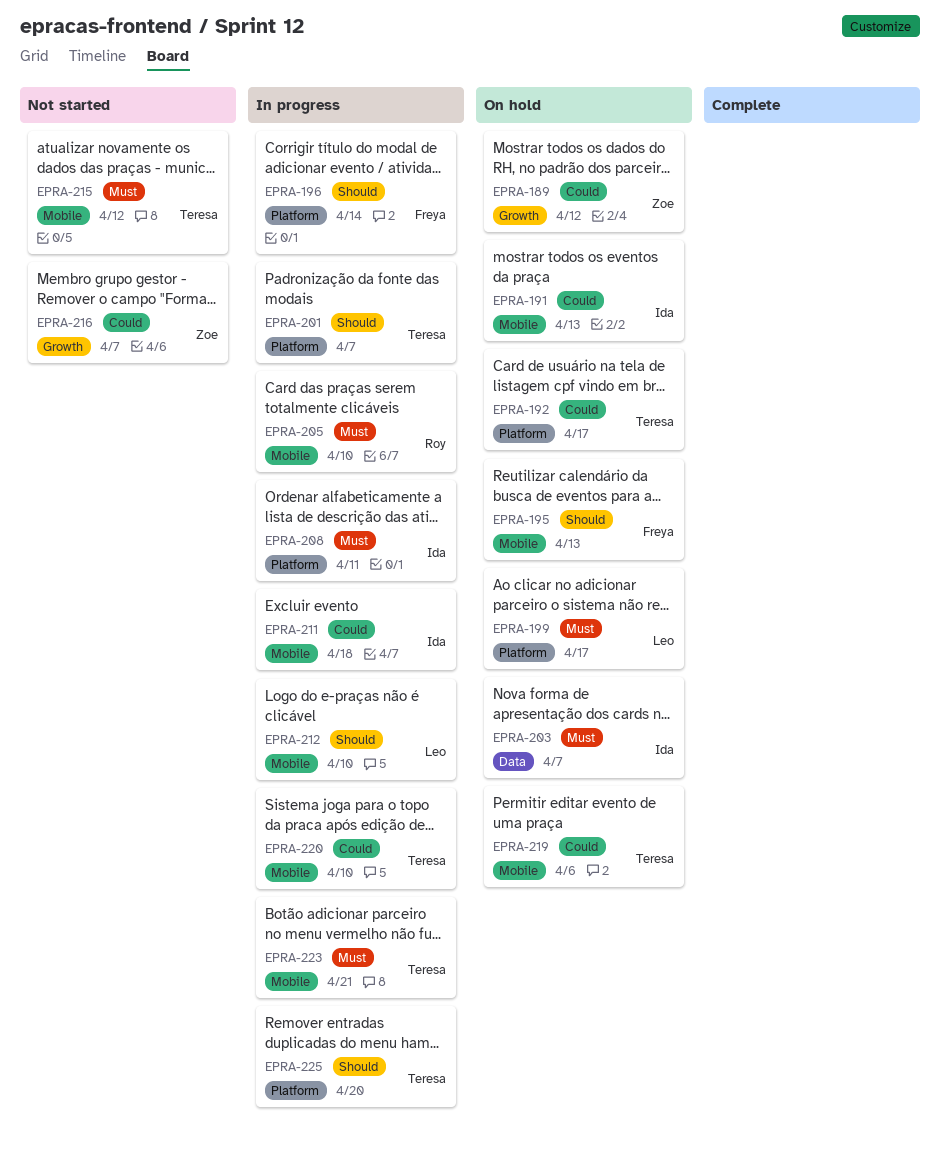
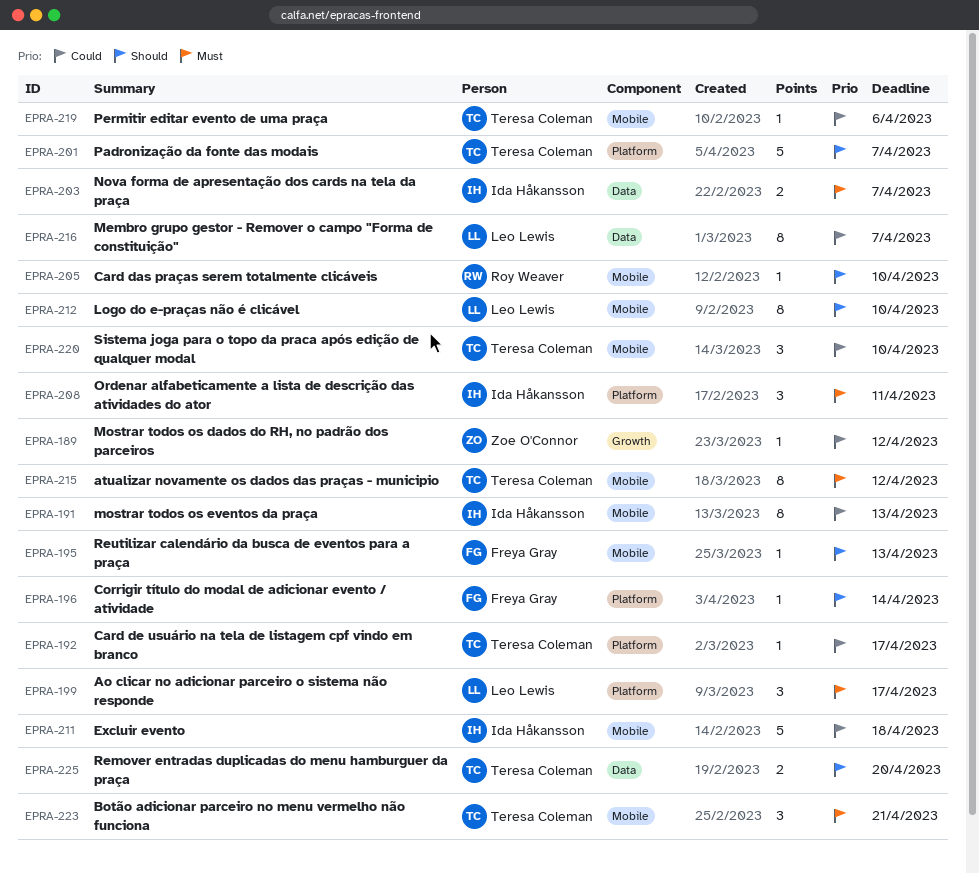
EPRA-205, priority: Must -> Should
EPRA-216, owner: Zoe O'Connor -> Leo Lewis
EPRA-216, label: Growth -> Data
EPRA-225, label: Platform -> Data

